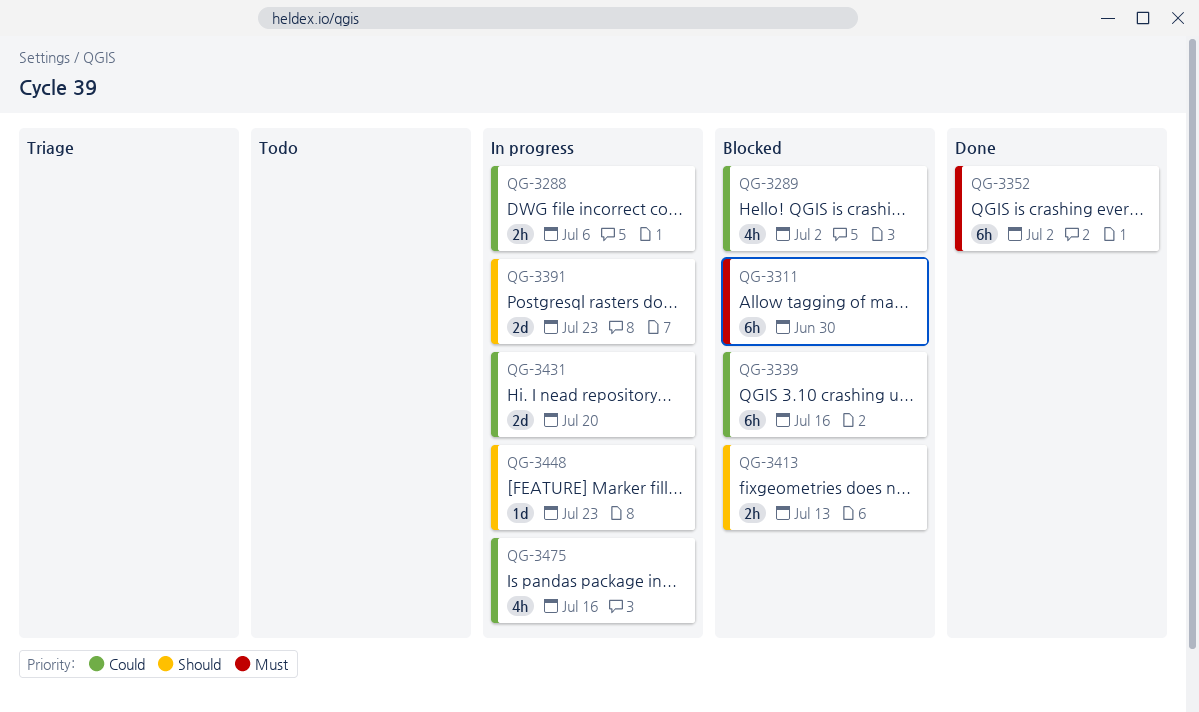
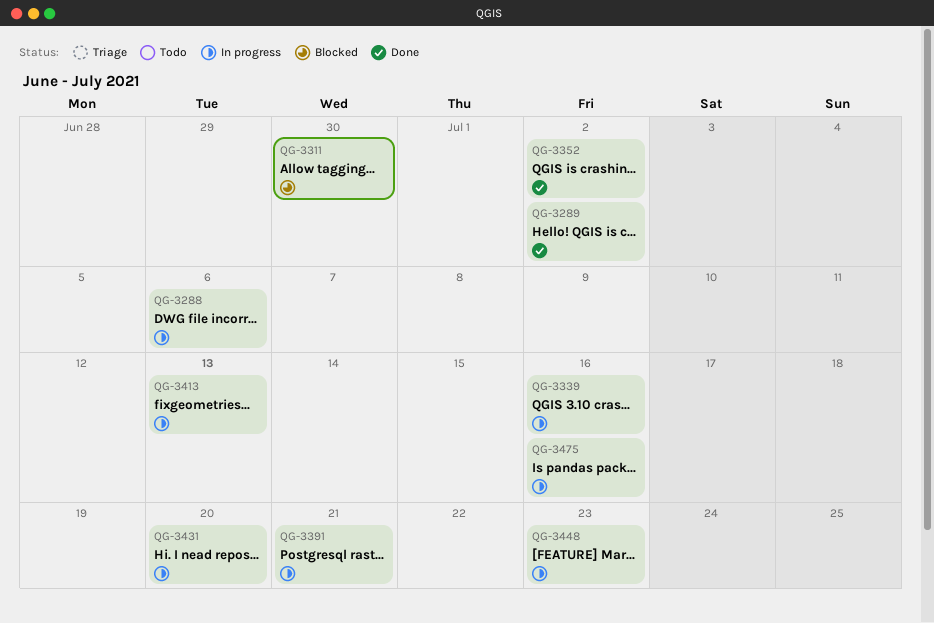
QG-3289, status: Blocked -> Done
QG-3339, status: Blocked -> In progress
QG-3391, due: Jul 23 -> Jul 21
QG-3413, status: Blocked -> In progress

